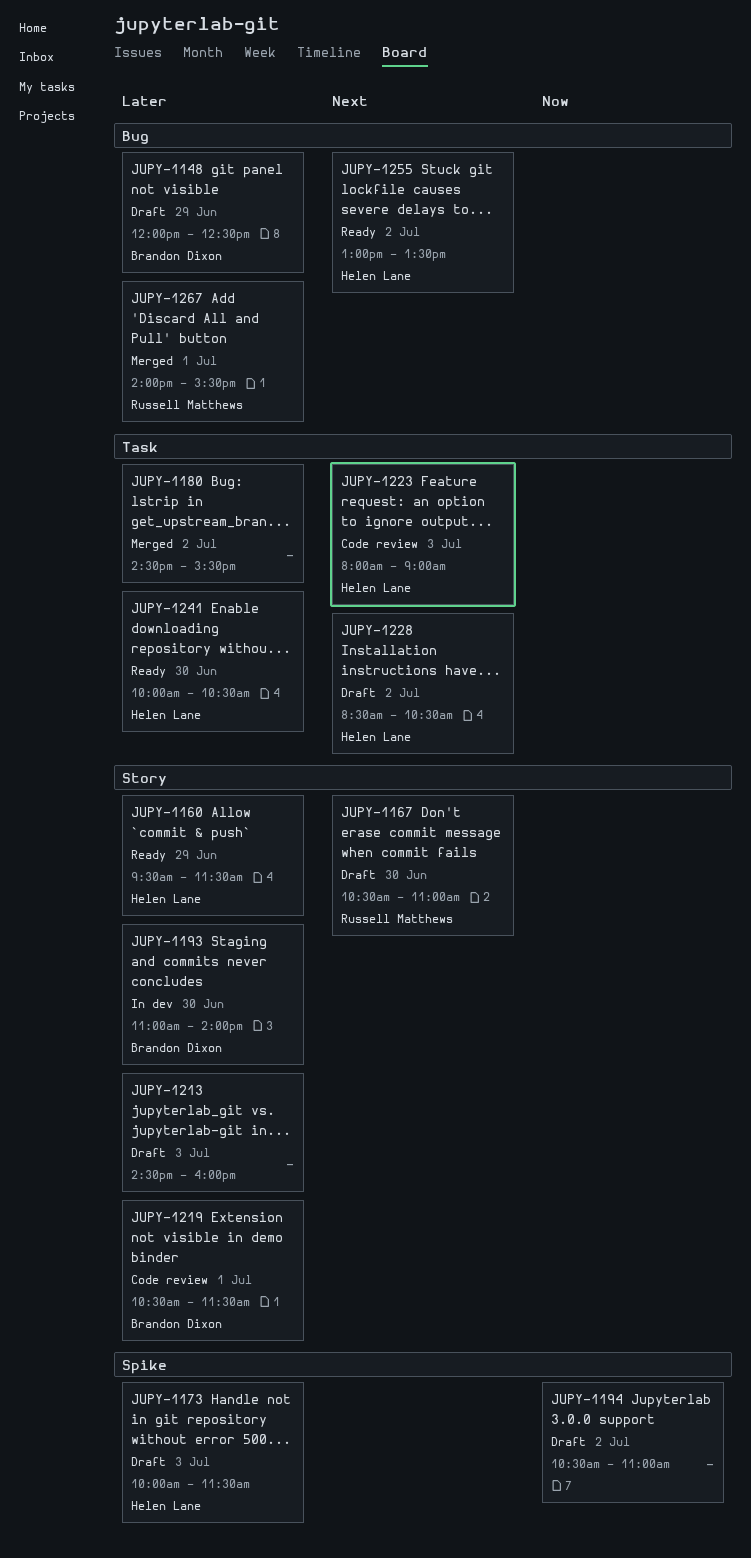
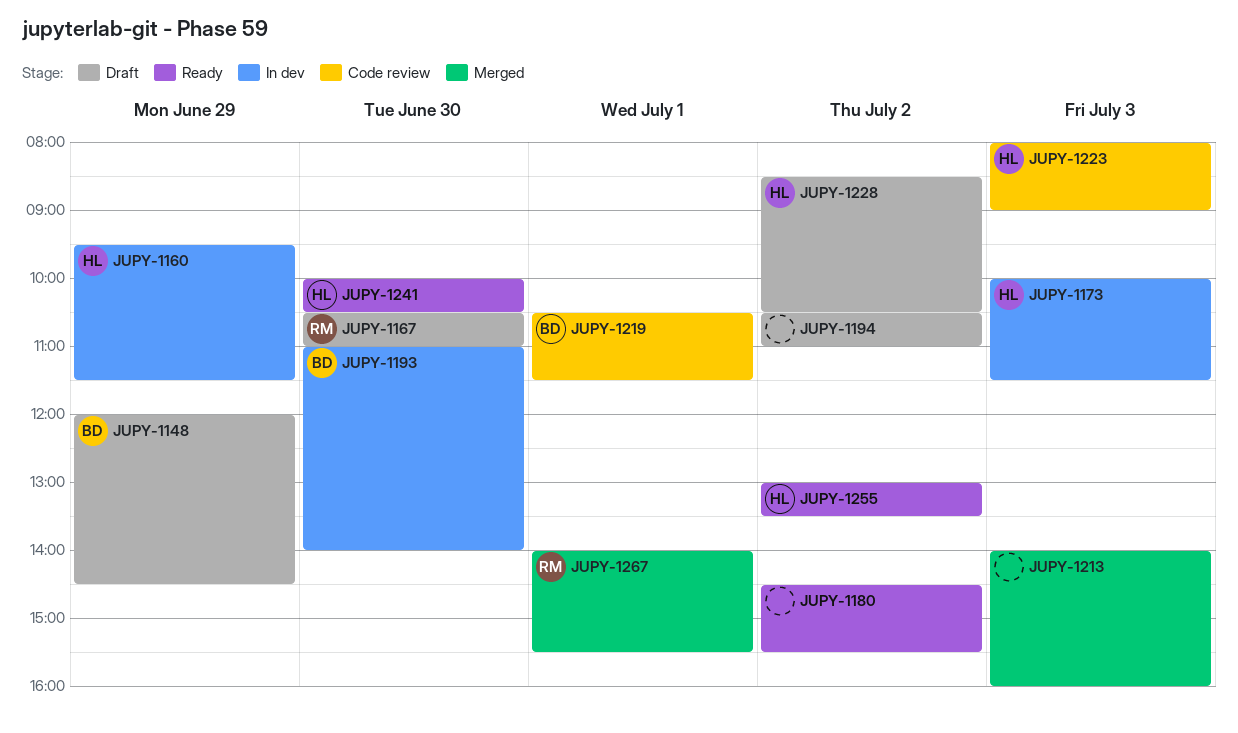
JUPY-1148, ends: 12:30 -> 14:30
JUPY-1160, status: Ready -> In dev
JUPY-1173, status: Draft -> In dev
JUPY-1180, status: Merged -> Ready
JUPY-1213, status: Draft -> Merged
JUPY-1213, begins: 14:30 -> 14:00

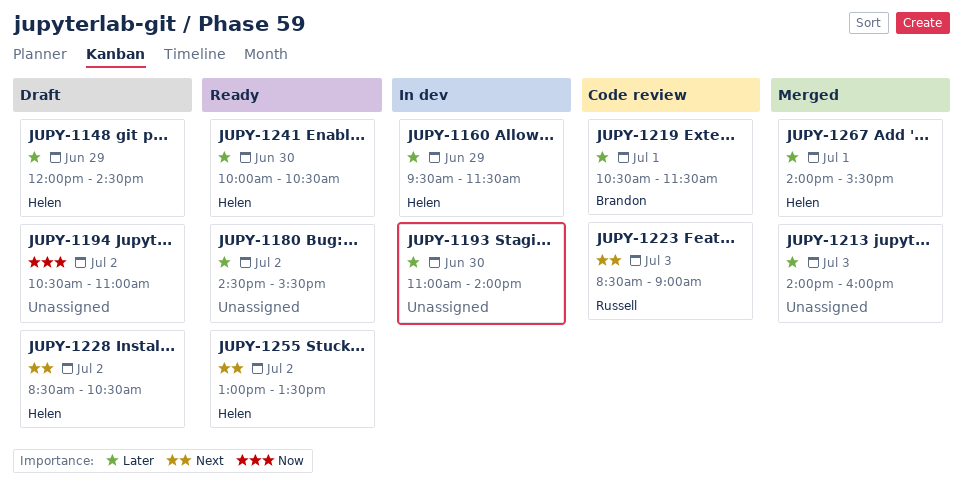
JUPY-1148, owner: Brandon -> Helen
JUPY-1167: present -> none
JUPY-1173: present -> none
JUPY-1193, owner: Brandon -> none
JUPY-1223, owner: Helen -> Russell
JUPY-1223, begins: 08:00 -> 08:30
JUPY-1267, owner: Russell -> Helen

